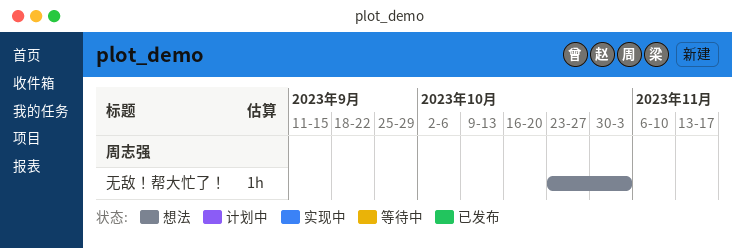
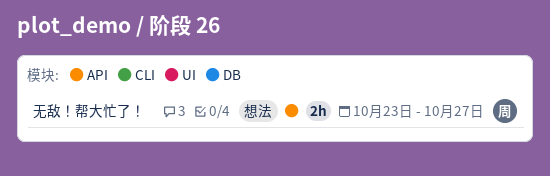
无敌！帮大忙了！, estimate: 1h -> 2h
无敌！帮大忙了！, due: Nov 3 -> Oct 27

